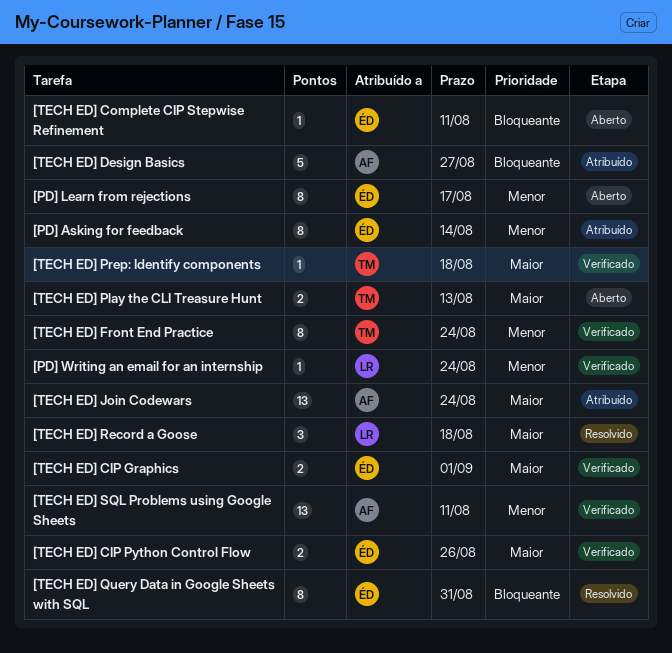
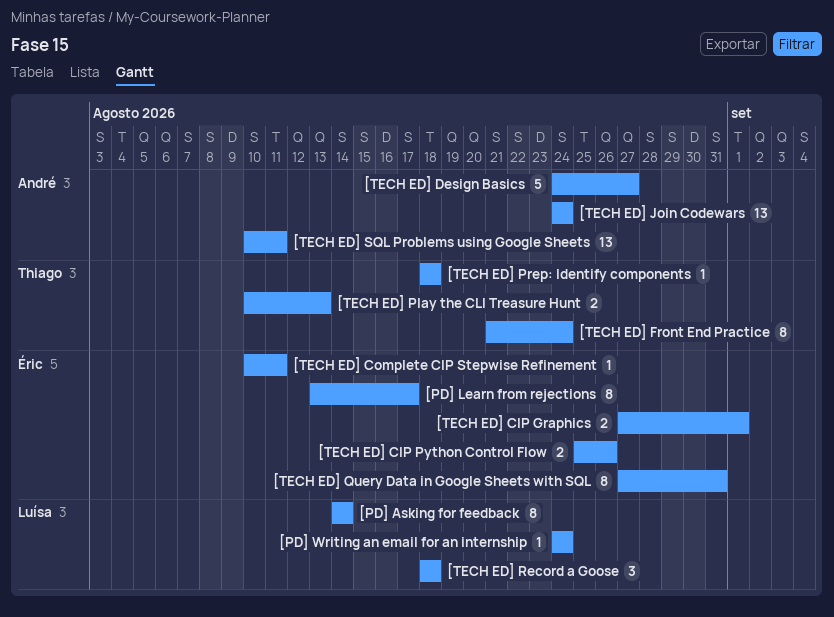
[PD] Asking for feedback, owner: Éric -> Luísa

